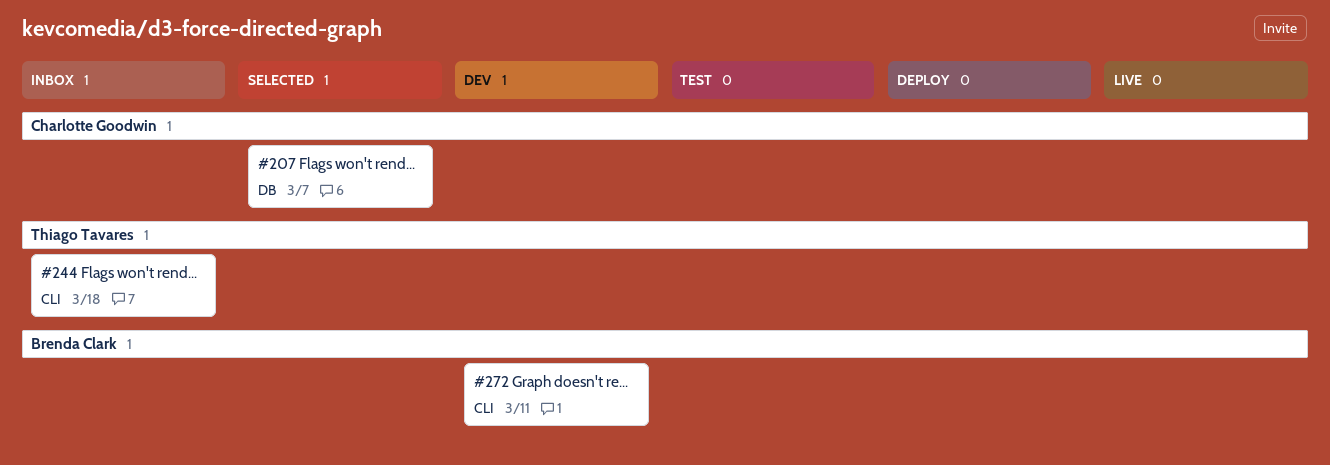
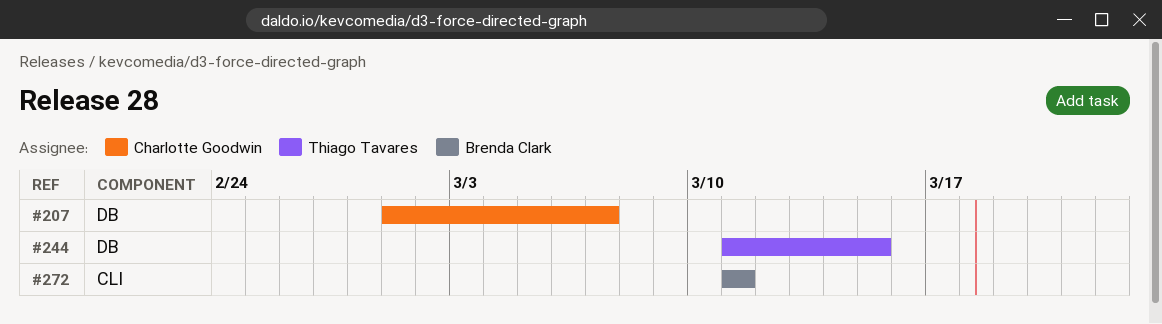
#244, label: CLI -> DB
#244, due: Mar 18 -> Mar 15

